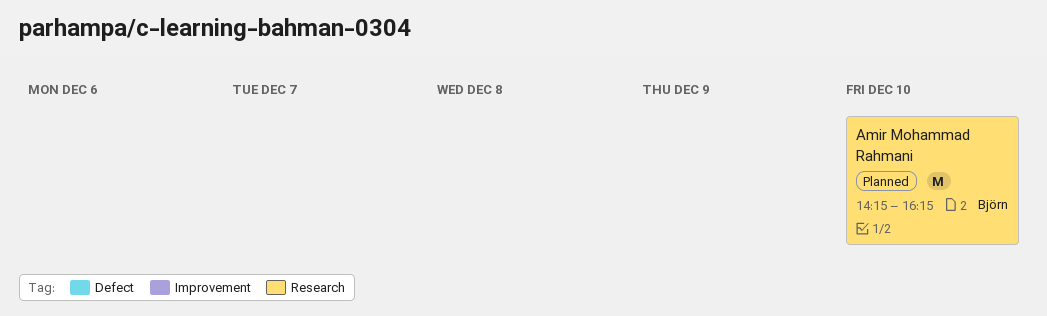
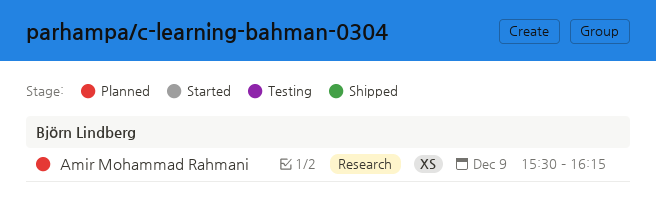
Amir Mohammad Rahmani, estimate: M -> XS
Amir Mohammad Rahmani, day: Dec 10 -> Dec 9
Amir Mohammad Rahmani, begins: 14:15 -> 15:30

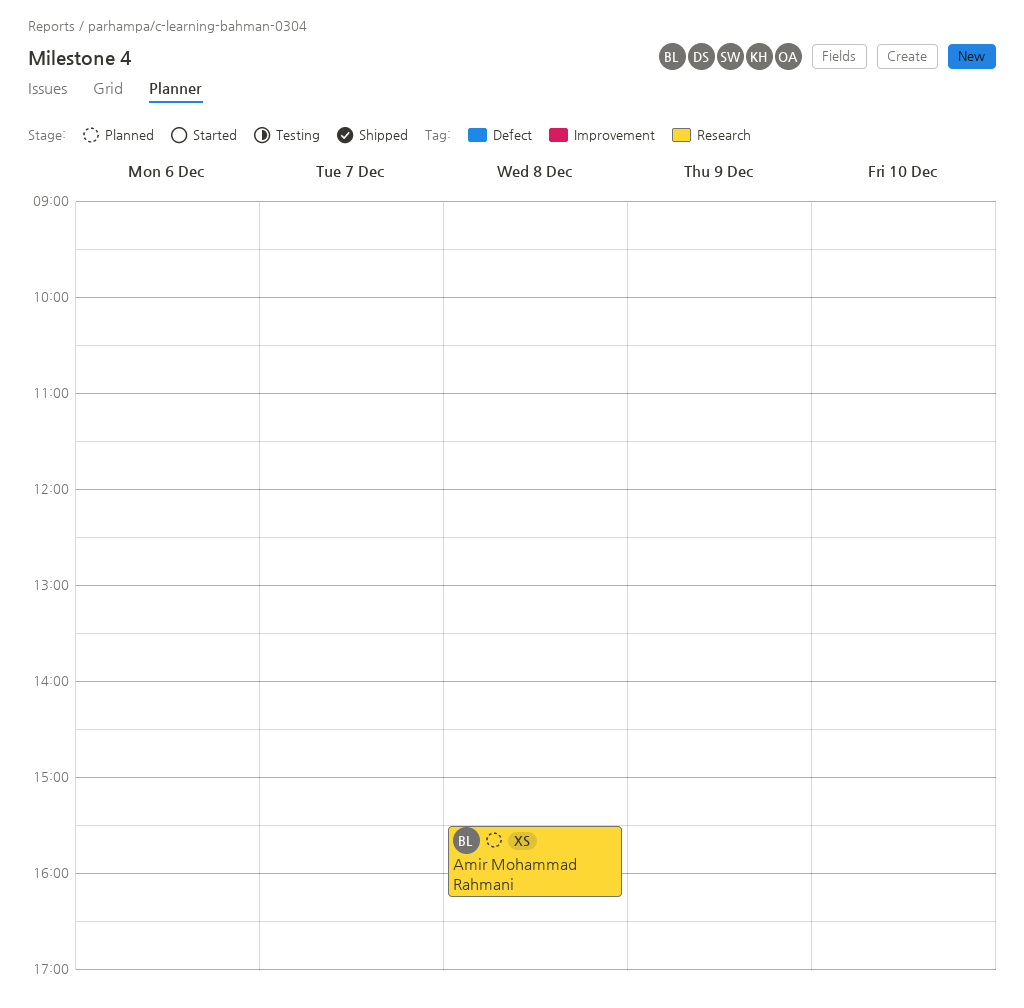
Amir Mohammad Rahmani, day: Dec 9 -> Dec 8

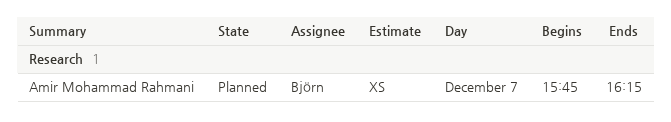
Amir Mohammad Rahmani, day: Dec 8 -> Dec 7
Amir Mohammad Rahmani, begins: 15:30 -> 15:45

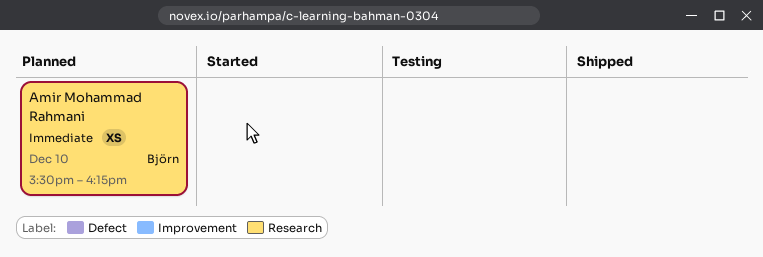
Amir Mohammad Rahmani, day: Dec 7 -> Dec 10
Amir Mohammad Rahmani, begins: 15:45 -> 15:30

